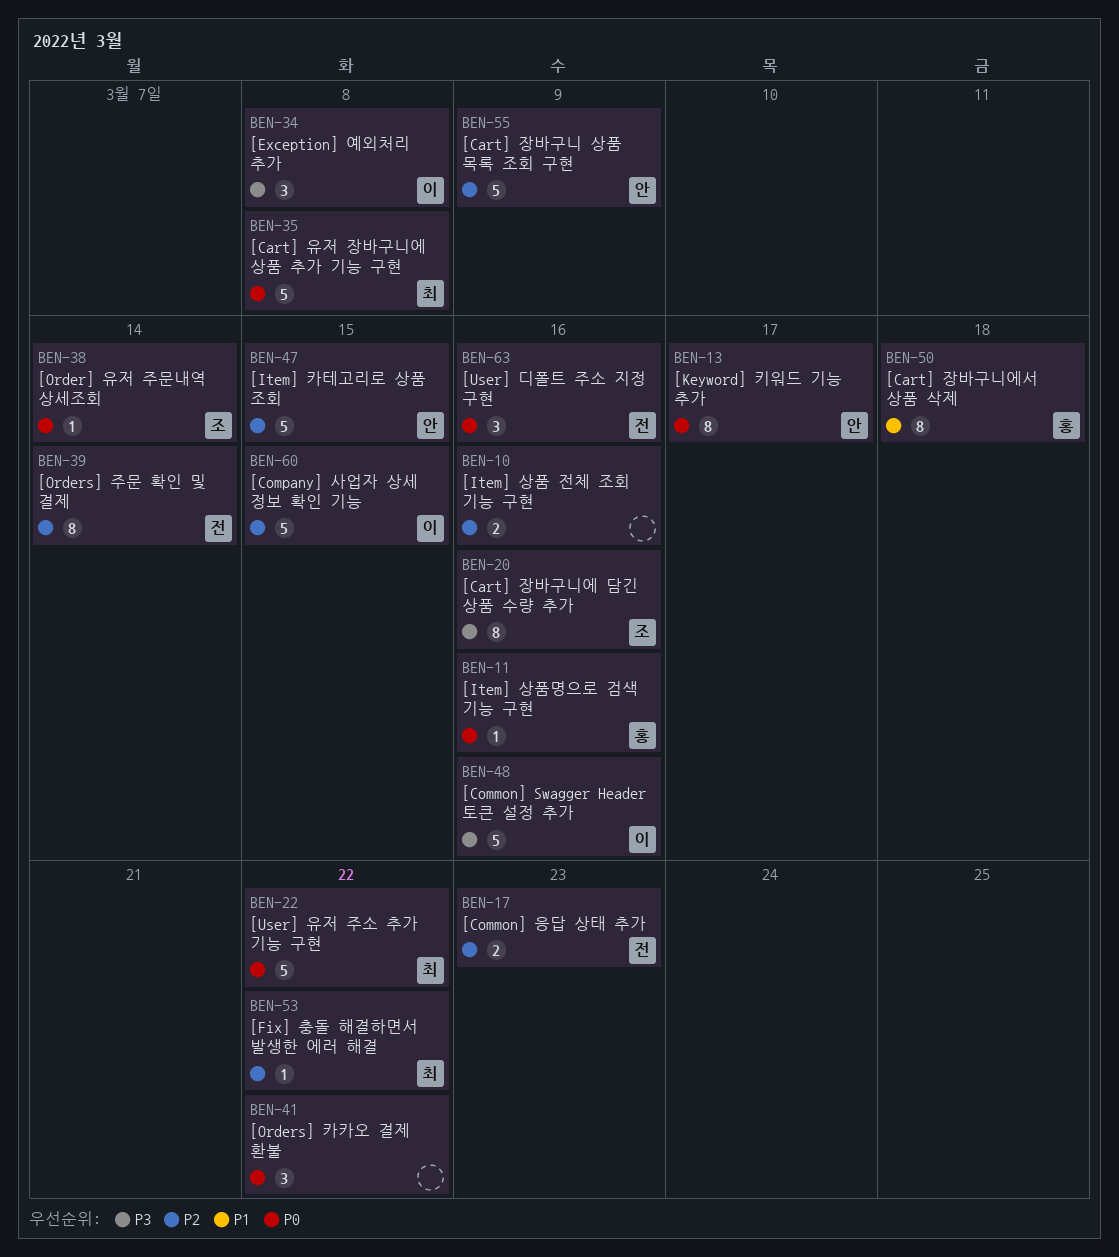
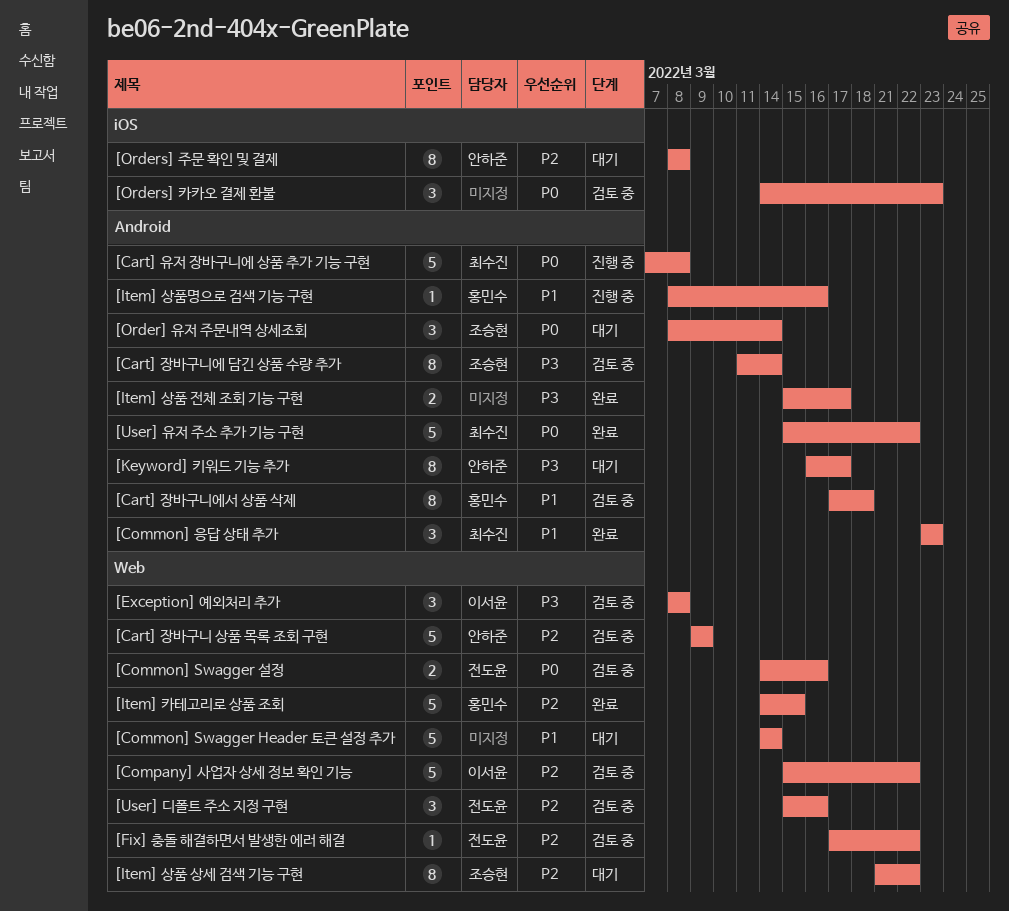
[Cart] 장바구니에 담긴 상품 수량 추가, due: Mar 16 -> Mar 14
[Common] Swagger Header 토큰 설정 추가, owner: 이서윤 -> none
[Common] Swagger Header 토큰 설정 추가, priority: P3 -> P1
[Common] Swagger Header 토큰 설정 추가, due: Mar 16 -> Mar 14
[Common] Swagger 설정: none -> present
[Common] 응답 상태 추가, owner: 전도윤 -> 최수진
[Common] 응답 상태 추가, priority: P2 -> P1
[Common] 응답 상태 추가, estimate: 2 -> 3
[Company] 사업자 상세 정보 확인 기능, due: Mar 15 -> Mar 22
[Fix] 충돌 해결하면서 발생한 에러 해결, owner: 최수진 -> 전도윤
[Item] 상품 상세 검색 기능 구현: none -> present
[Item] 상품 전체 조회 기능 구현, priority: P2 -> P3
[Item] 상품 전체 조회 기능 구현, due: Mar 16 -> Mar 17
[Item] 상품명으로 검색 기능 구현, priority: P0 -> P1
[Item] 카테고리로 상품 조회, owner: 안하준 -> 홍민수
[Keyword] 키워드 기능 추가, priority: P0 -> P3
[Order] 유저 주문내역 상세조회, estimate: 1 -> 3
[Orders] 주문 확인 및 결제, owner: 전도윤 -> 안하준
[Orders] 주문 확인 및 결제, due: Mar 14 -> Mar 8
[Orders] 카카오 결제 환불, due: Mar 22 -> Mar 23
[User] 디폴트 주소 지정 구현, priority: P0 -> P2

